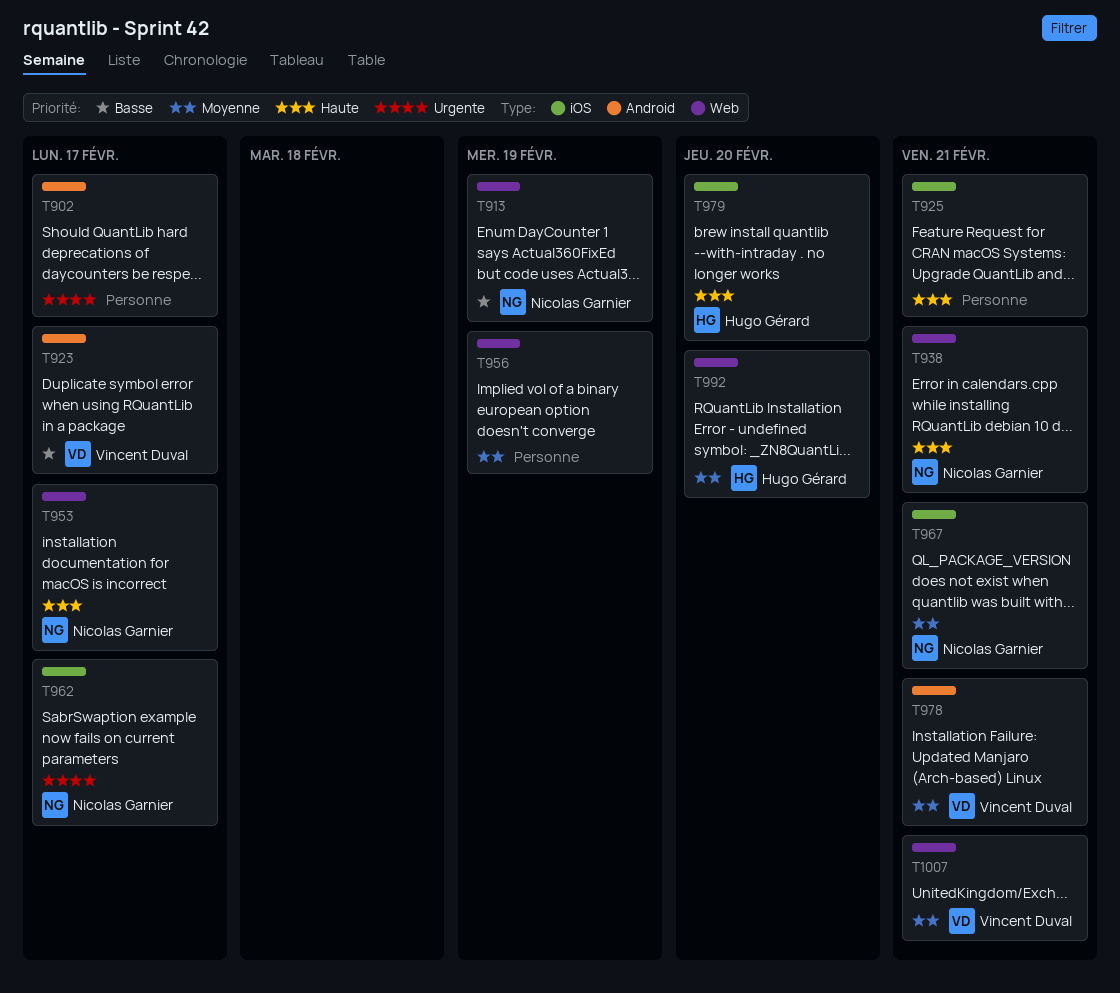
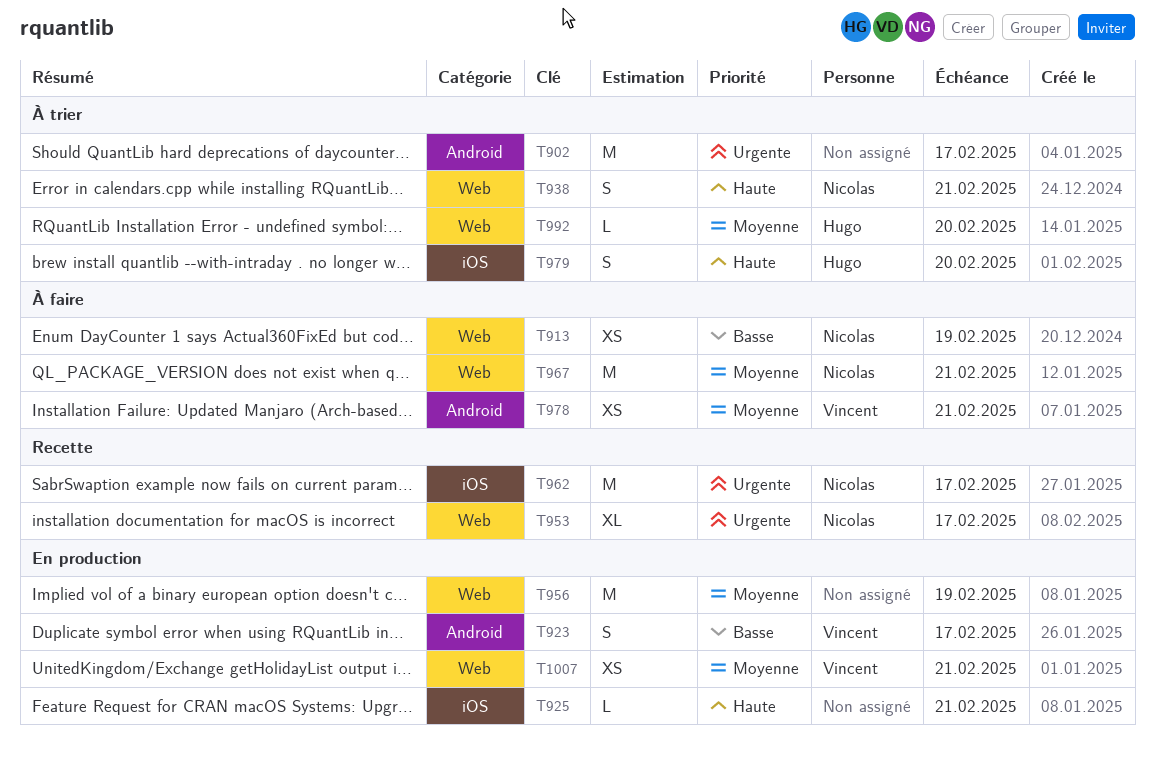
T953, priority: Haute -> Urgente
T967, label: iOS -> Web

